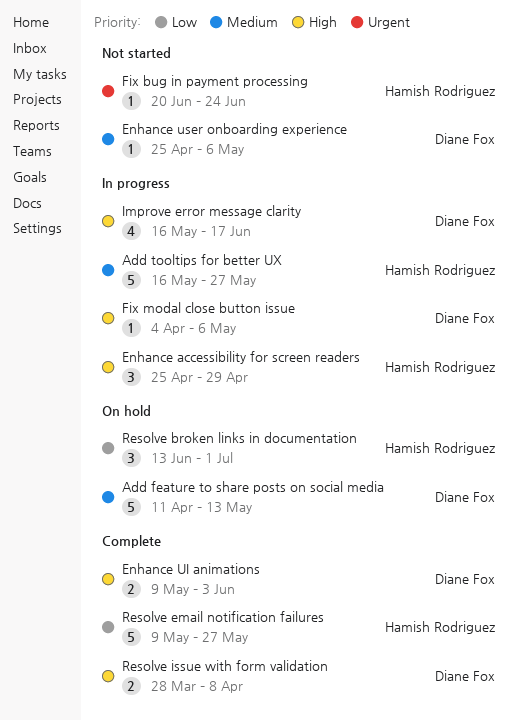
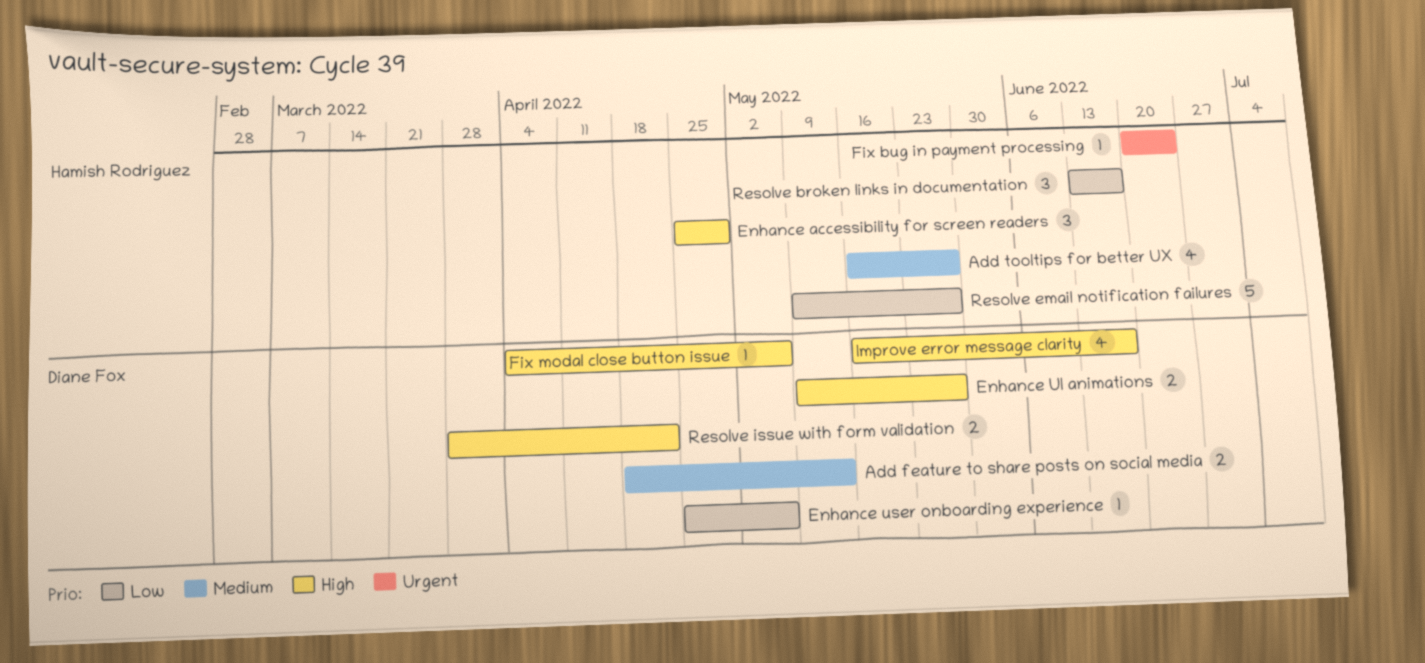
Add feature to share posts on social media, estimate: 5 -> 2
Add feature to share posts on social media, start: Apr 11 -> Apr 18
Add tooltips for better UX, estimate: 5 -> 4
Enhance UI animations, due: Jun 3 -> May 27
Enhance user onboarding experience, priority: Medium -> Low
Resolve broken links in documentation, due: Jul 1 -> Jun 17
Resolve issue with form validation, due: Apr 8 -> Apr 22

